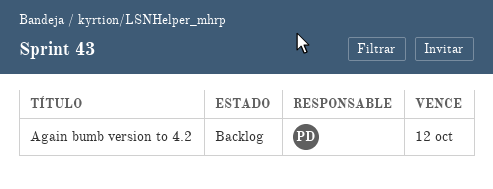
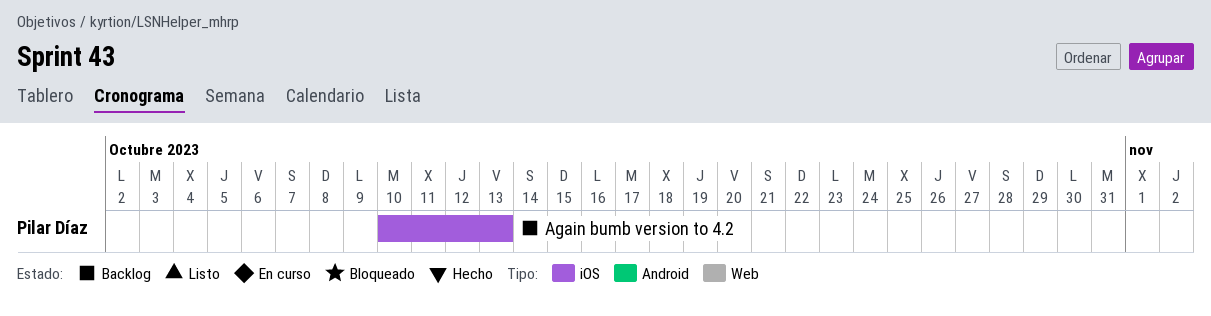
Again bumb version to 4.2, due: Oct 12 -> Oct 13

